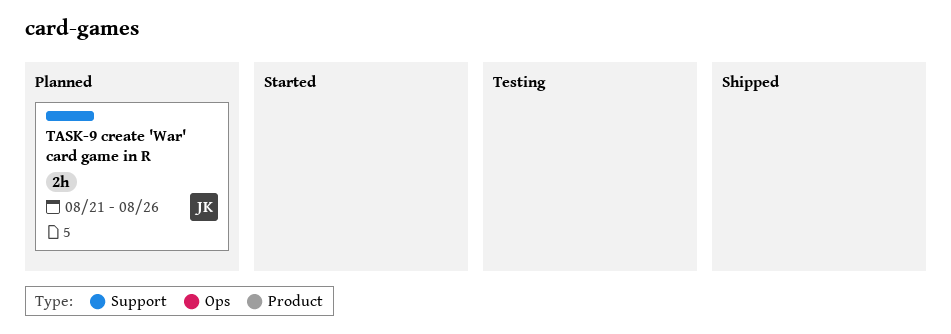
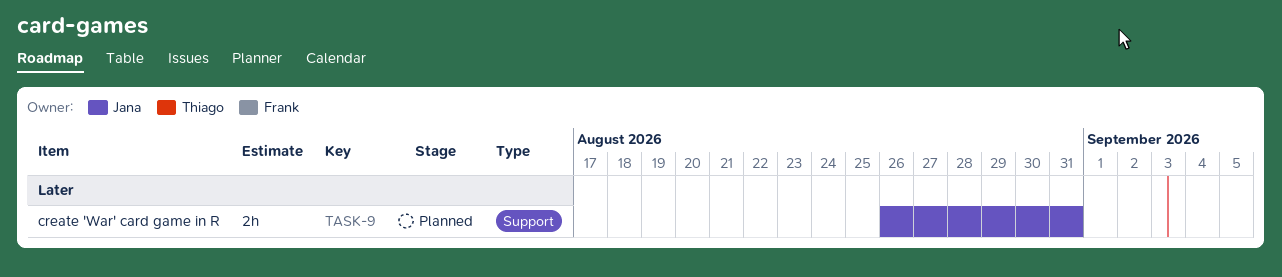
TASK-9, start: Aug 21 -> Aug 26
TASK-9, due: Aug 26 -> Aug 31

